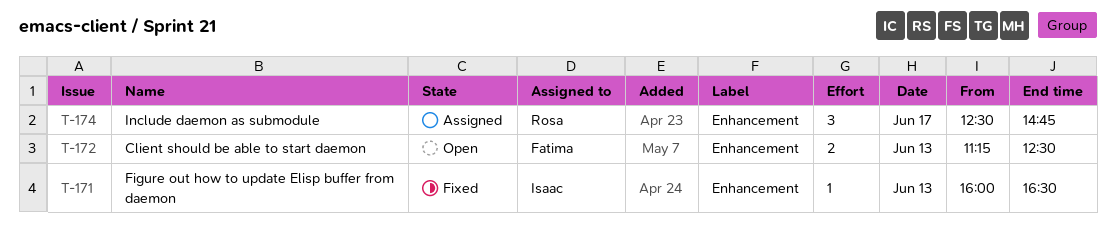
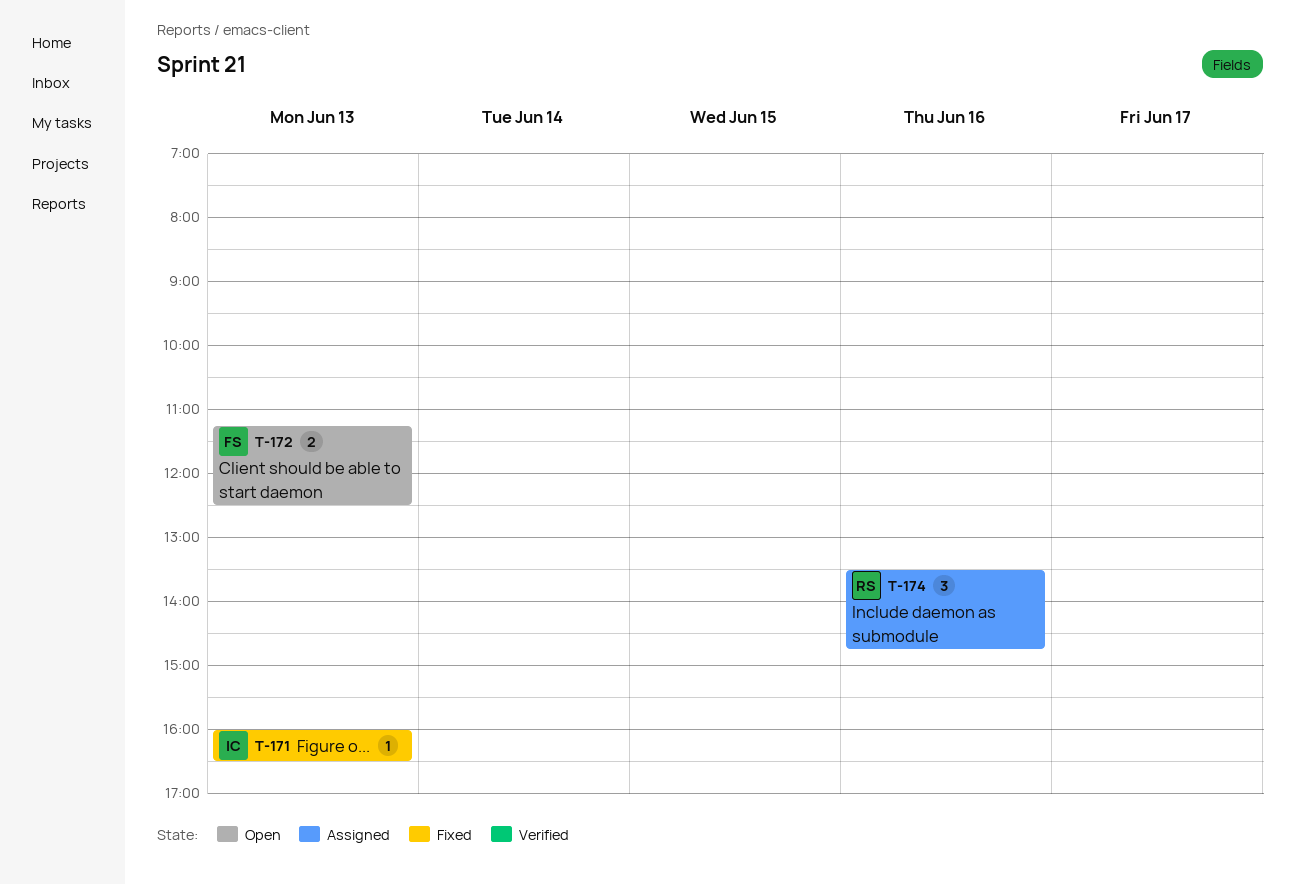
T-174, day: Jun 17 -> Jun 16
T-174, begins: 12:30 -> 13:30

